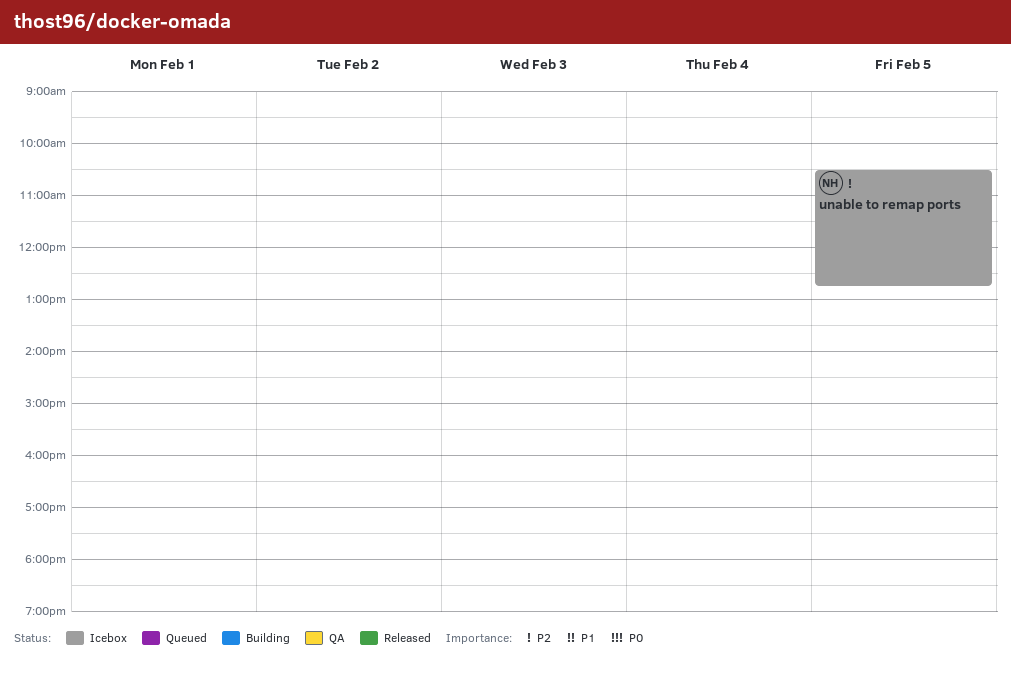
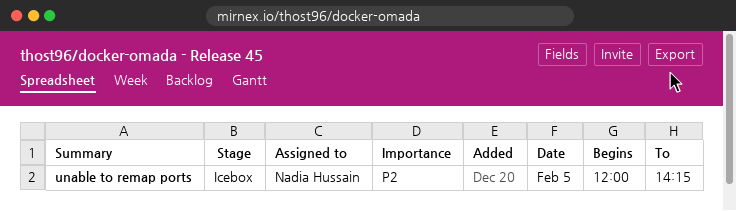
unable to remap ports, begins: 10:30 -> 12:00
unable to remap ports, ends: 12:45 -> 14:15

